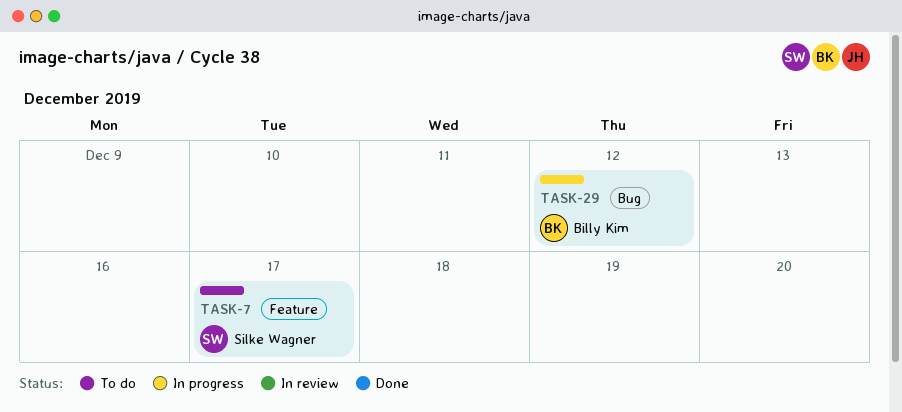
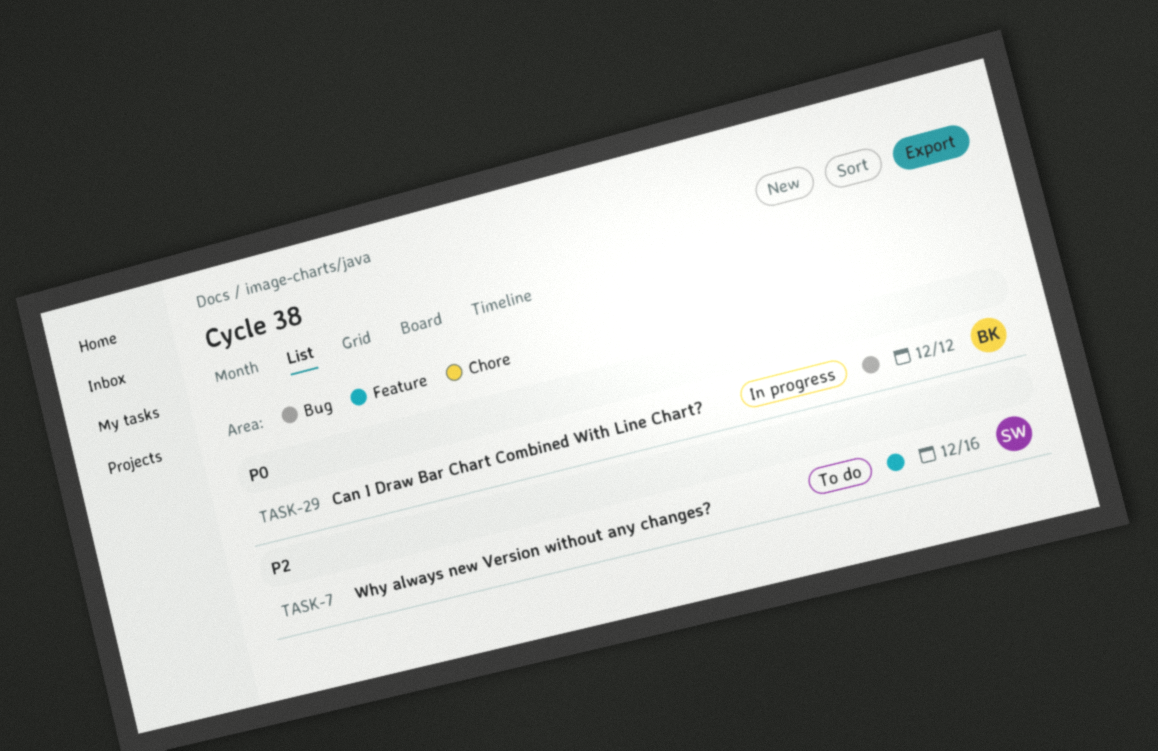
TASK-7, due: Dec 17 -> Dec 16

